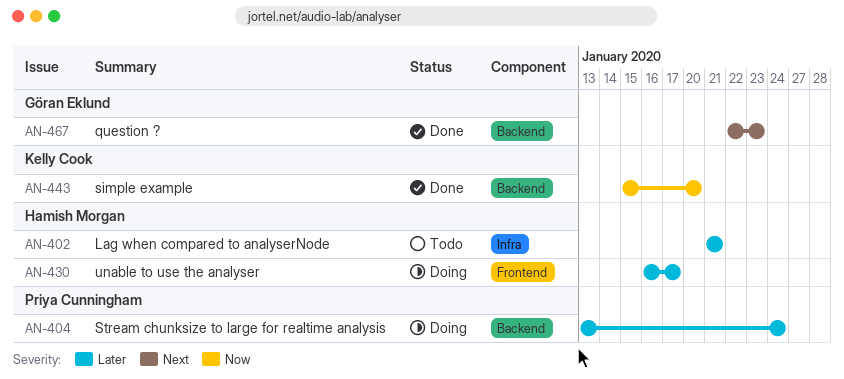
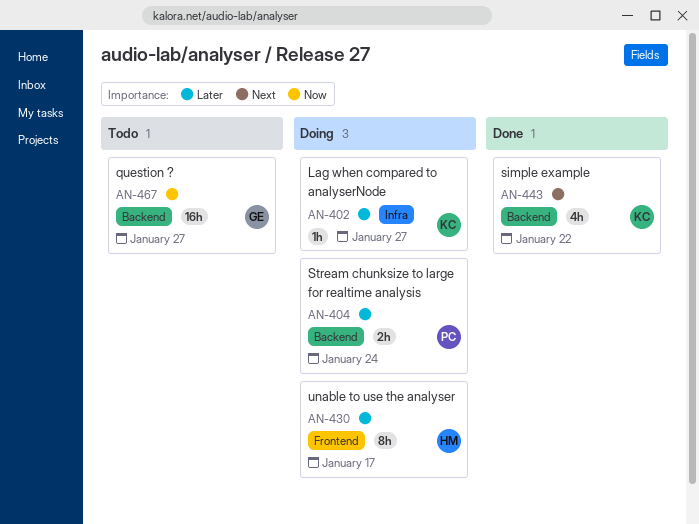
AN-402, status: Todo -> Doing
AN-402, owner: Hamish Morgan -> Kelly Cook
AN-402, due: Jan 21 -> Jan 27
AN-443, priority: Now -> Next
AN-443, due: Jan 20 -> Jan 22
AN-467, status: Done -> Todo
AN-467, priority: Next -> Now
AN-467, due: Jan 23 -> Jan 27

